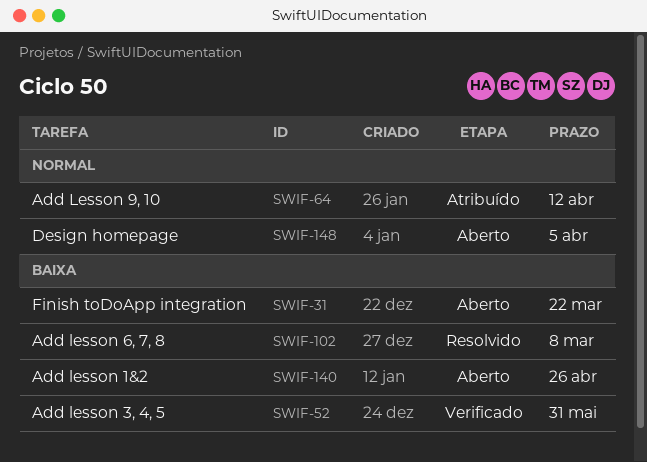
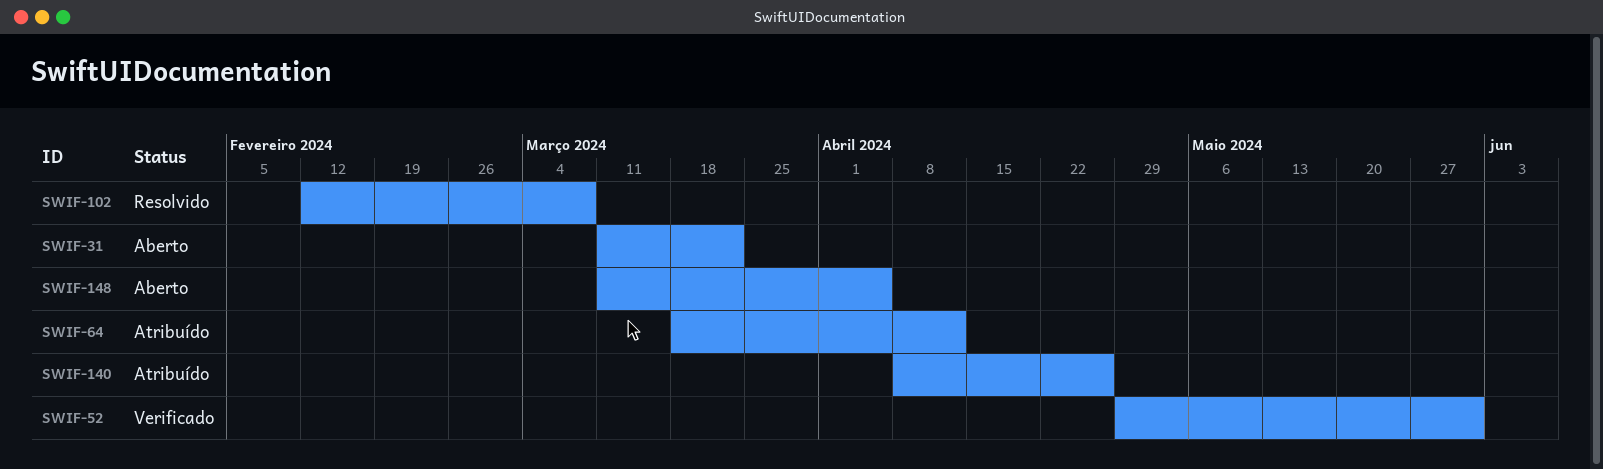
SWIF-140, status: Aberto -> Atribuído

